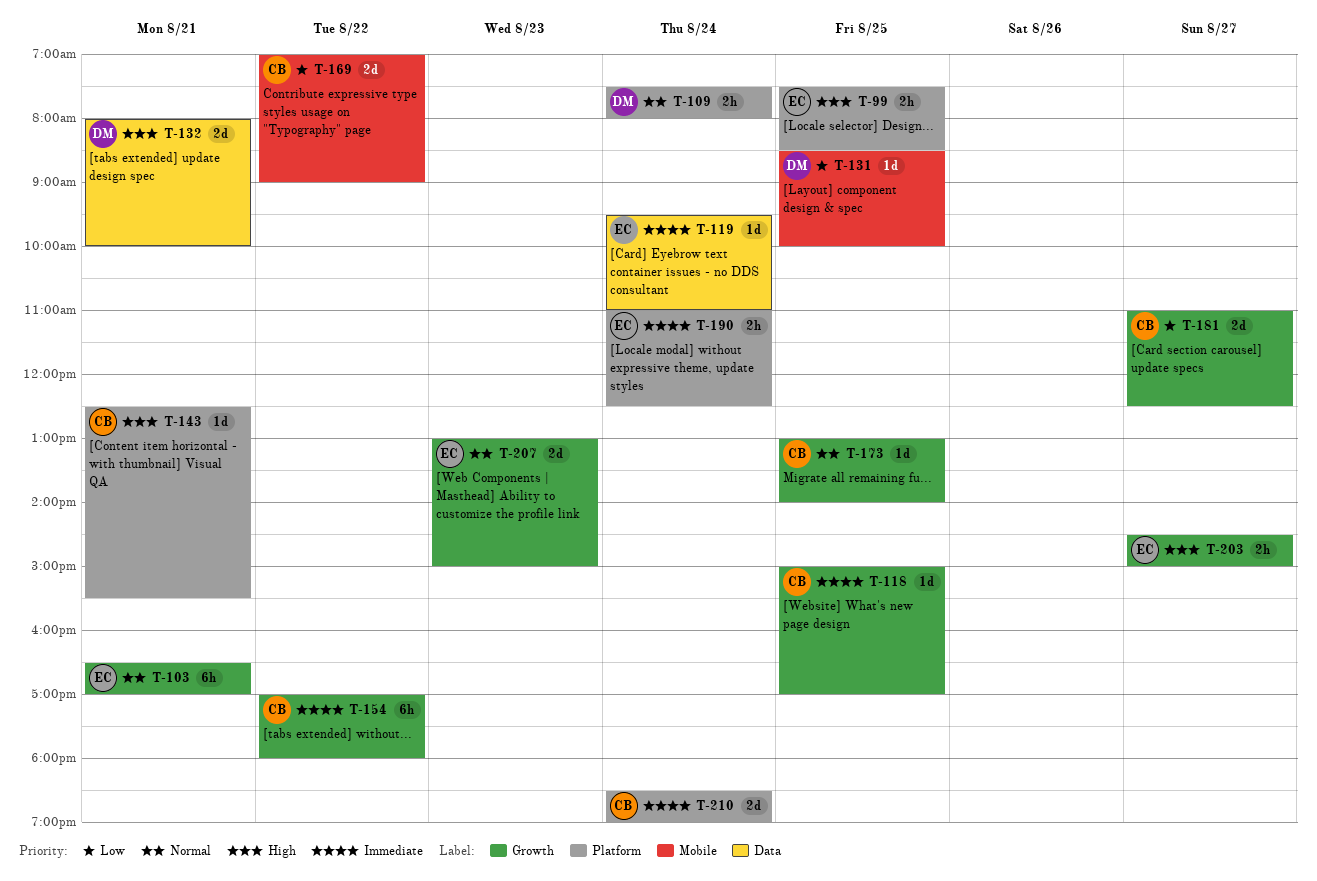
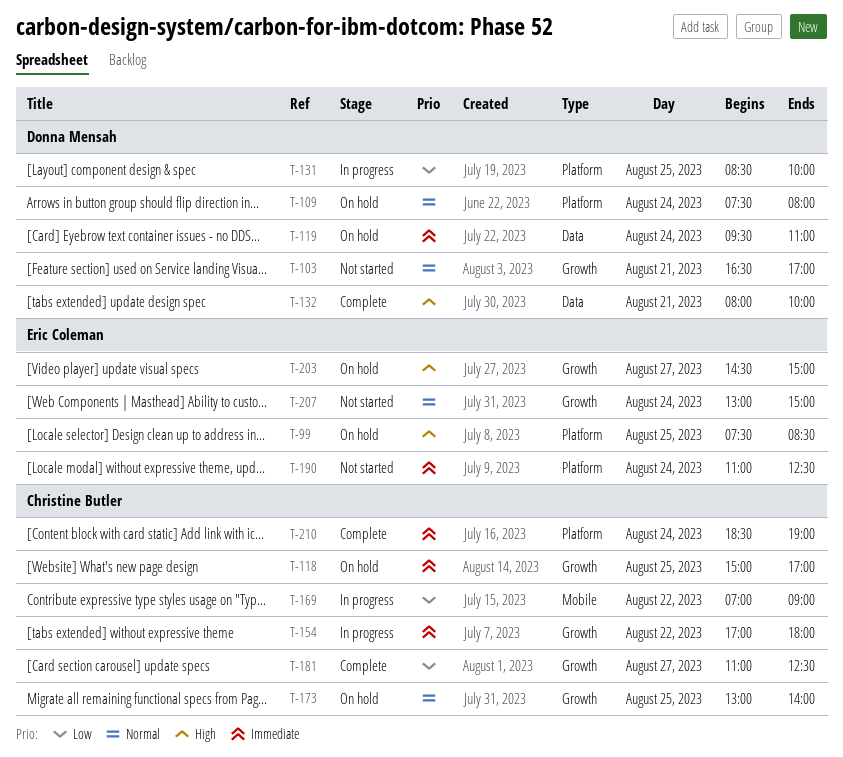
T-103, owner: Eric Coleman -> Donna Mensah
T-119, owner: Eric Coleman -> Donna Mensah
T-131, label: Mobile -> Platform
T-143: present -> none
T-207, day: Aug 23 -> Aug 24

